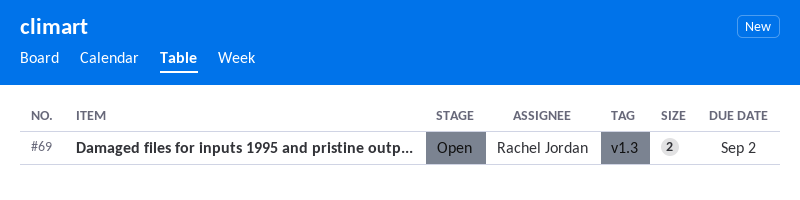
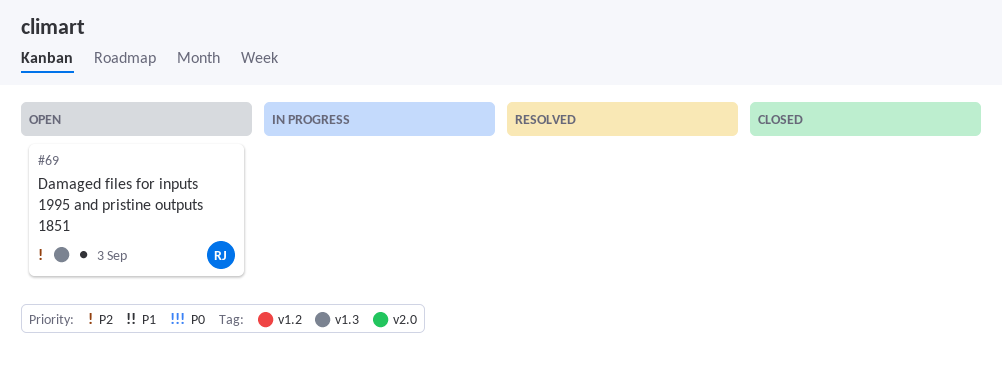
#69, estimate: 2 -> 1
#69, due: Sep 2 -> Sep 3

